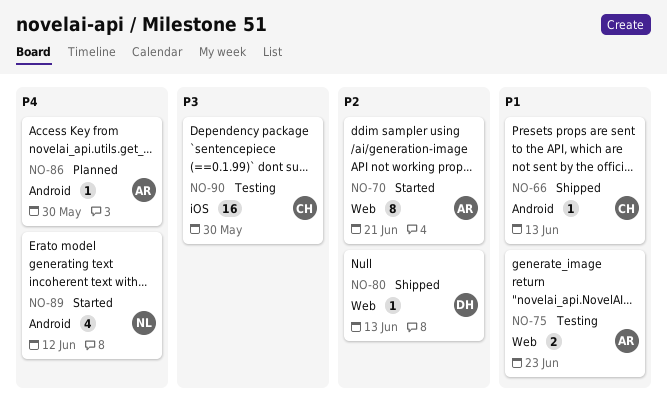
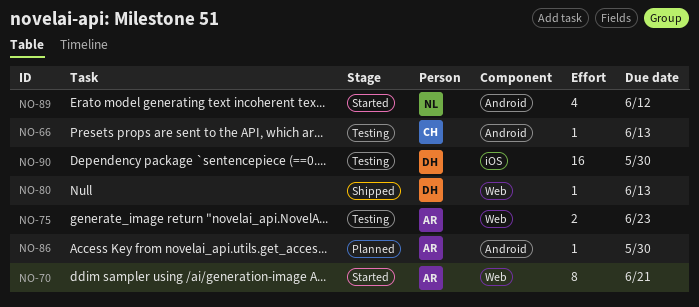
NO-66, status: Shipped -> Testing
NO-90, owner: CH -> DH

